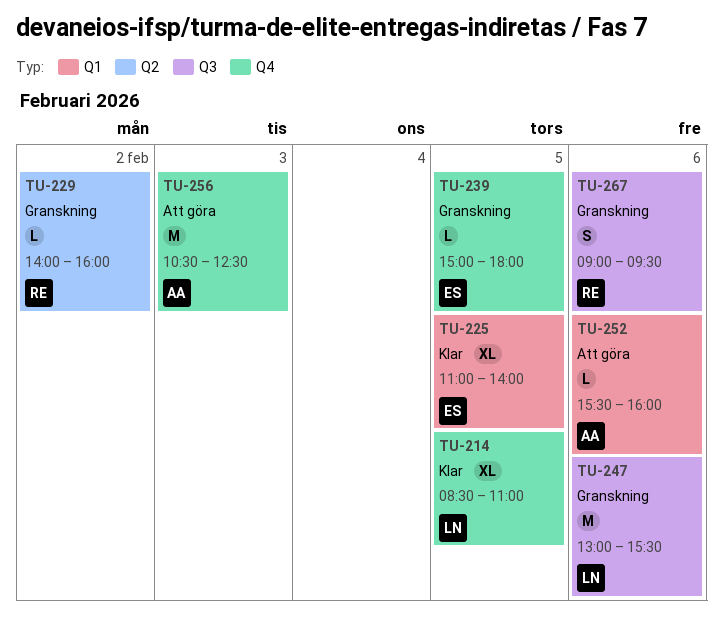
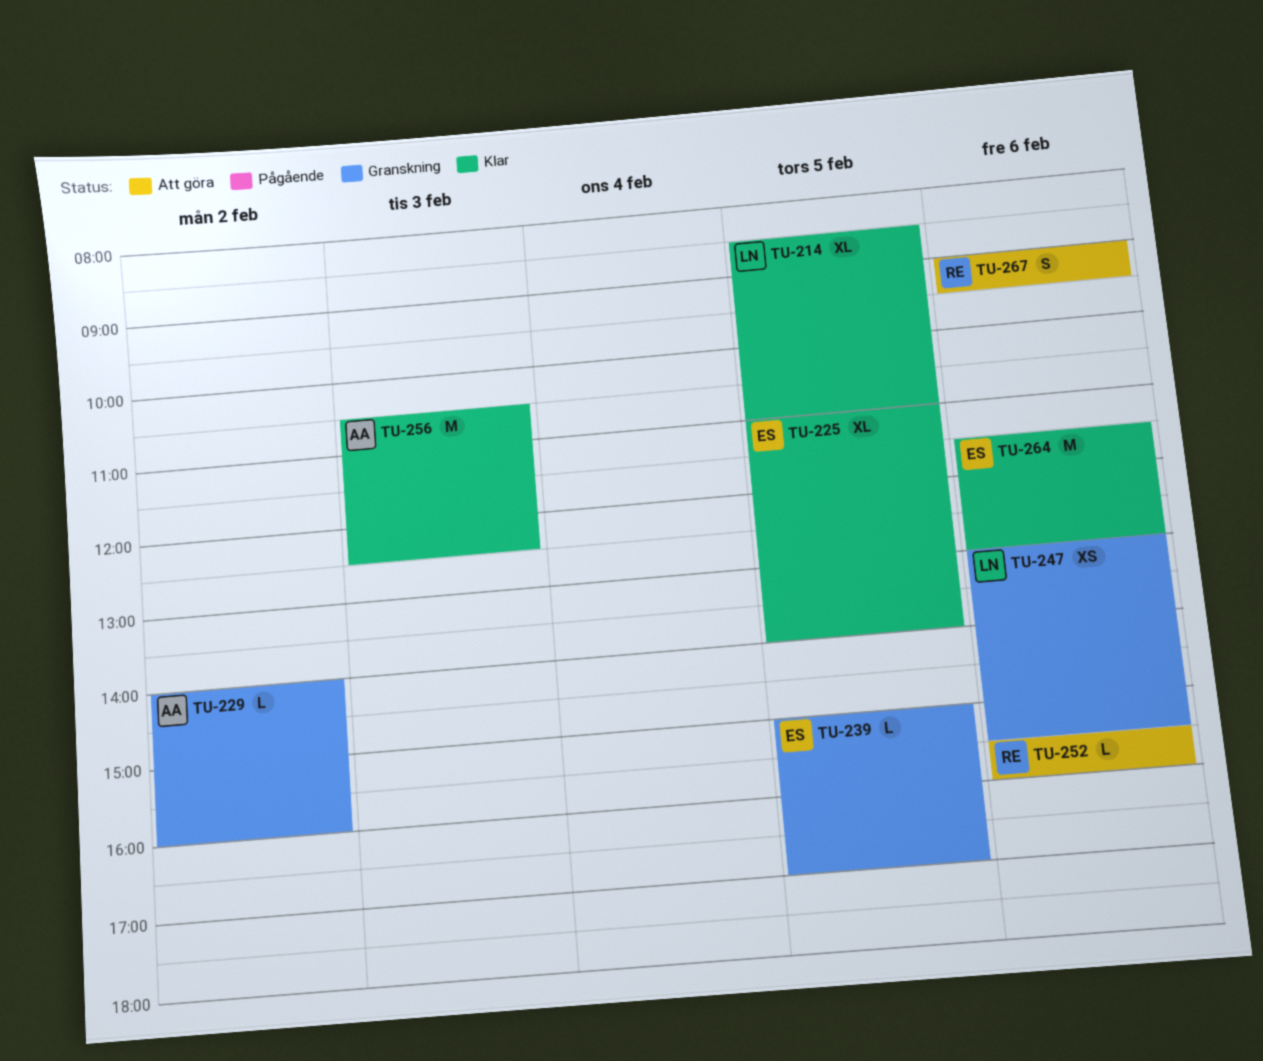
TU-229, owner: RE -> AA
TU-239, ends: 18:00 -> 17:00
TU-247, estimate: M -> XS
TU-252, owner: AA -> RE
TU-256, status: Att göra -> Klar
TU-264: none -> present
TU-267, status: Granskning -> Att göra

